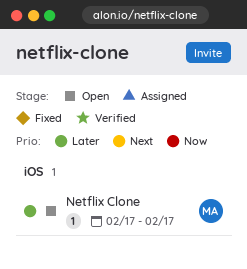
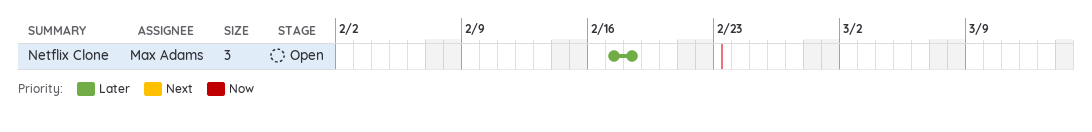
Netflix Clone, estimate: 1 -> 3
Netflix Clone, due: Feb 17 -> Feb 18

